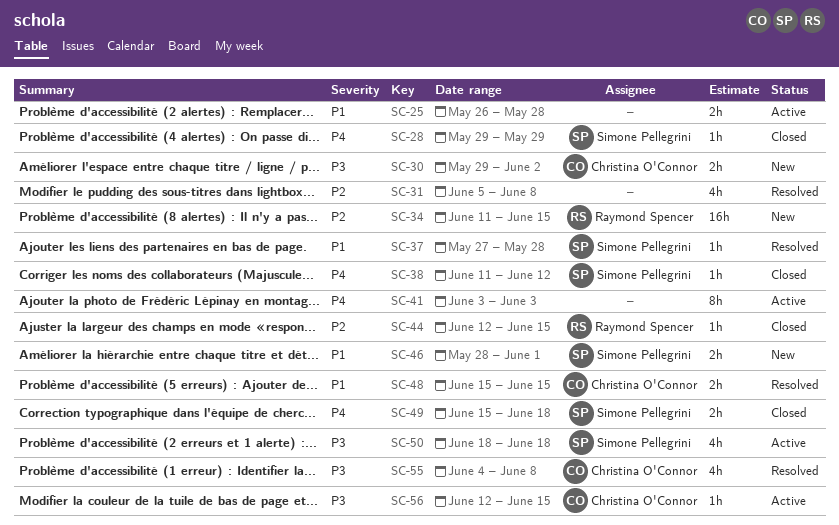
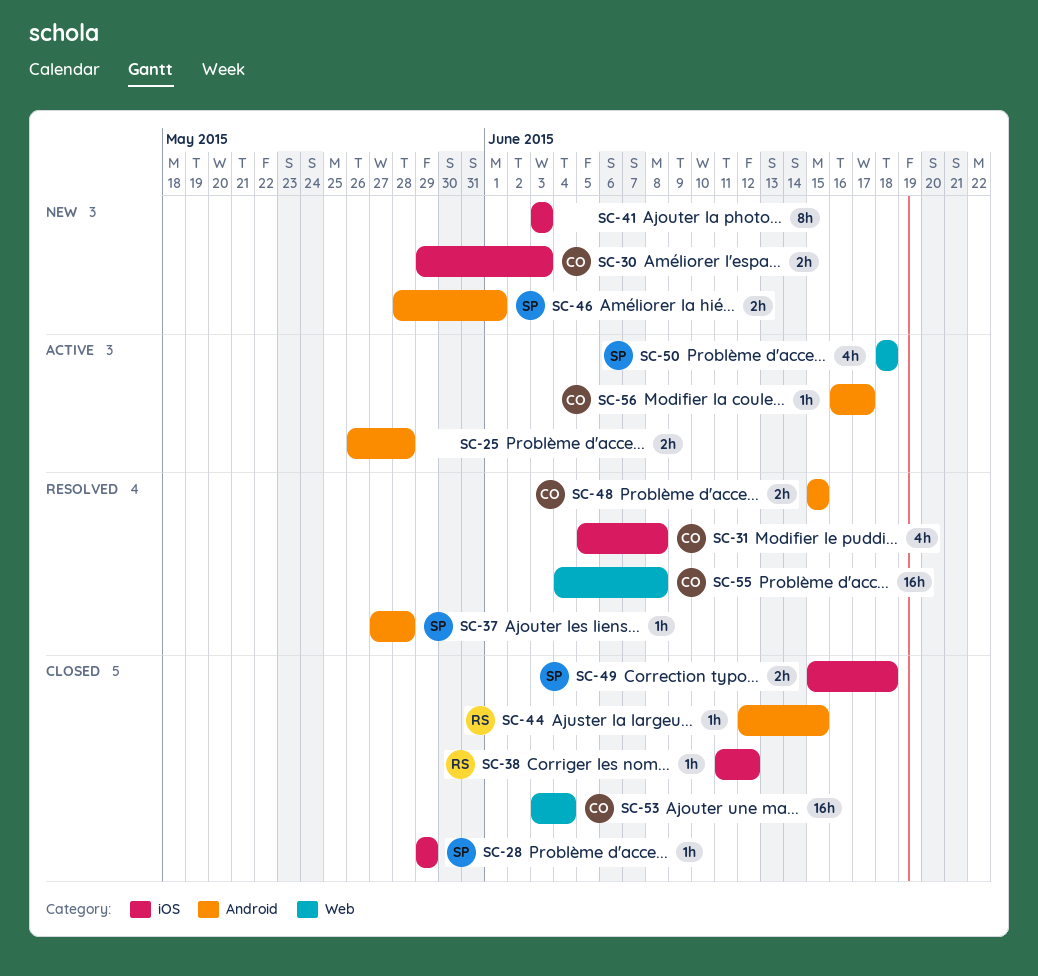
SC-30, due: Jun 2 -> Jun 3
SC-31, owner: none -> Christina O'Connor
SC-34: present -> none
SC-38, owner: Simone Pellegrini -> Raymond Spencer
SC-41, status: Active -> New
SC-53: none -> present
SC-55, estimate: 4h -> 16h
SC-56, start: Jun 12 -> Jun 16
SC-56, due: Jun 15 -> Jun 17

